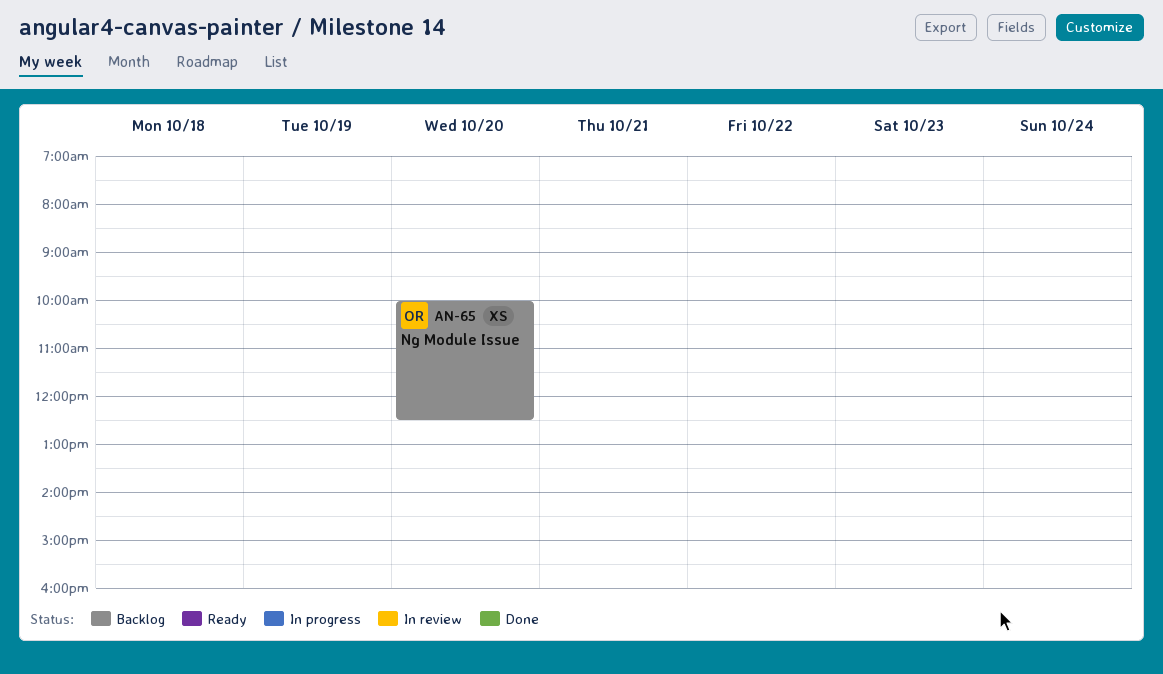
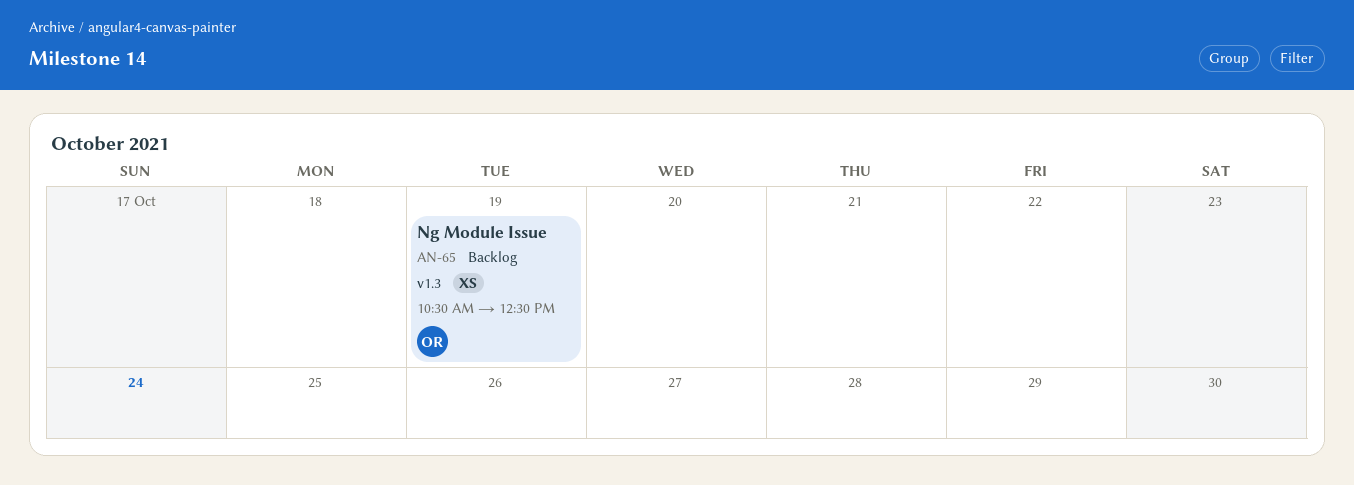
AN-65, day: Oct 20 -> Oct 19
AN-65, begins: 10:00 -> 10:30

